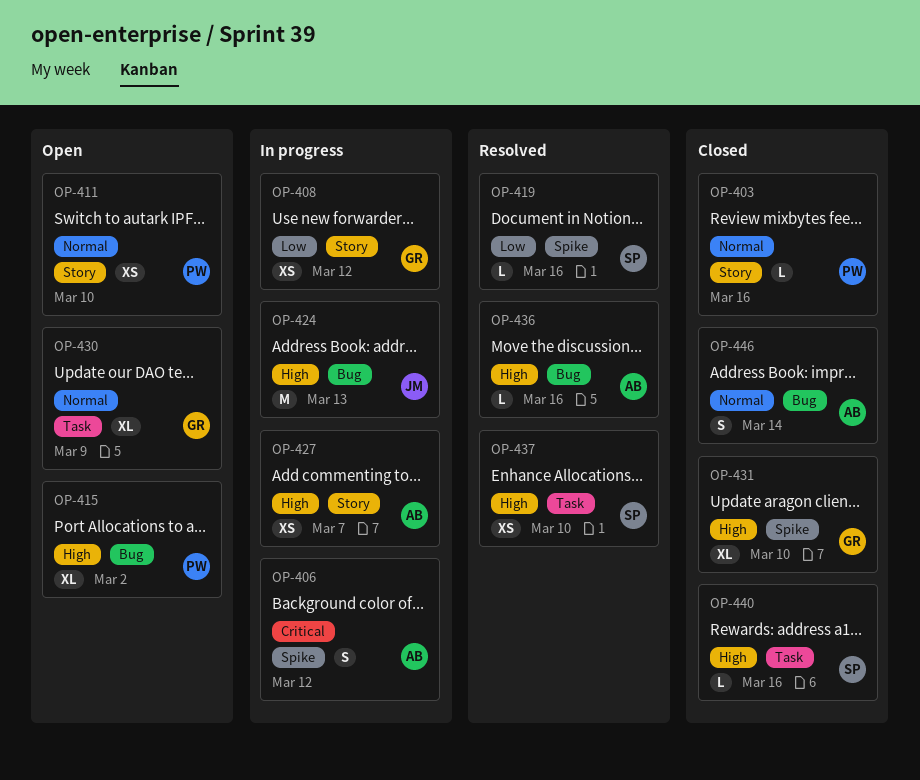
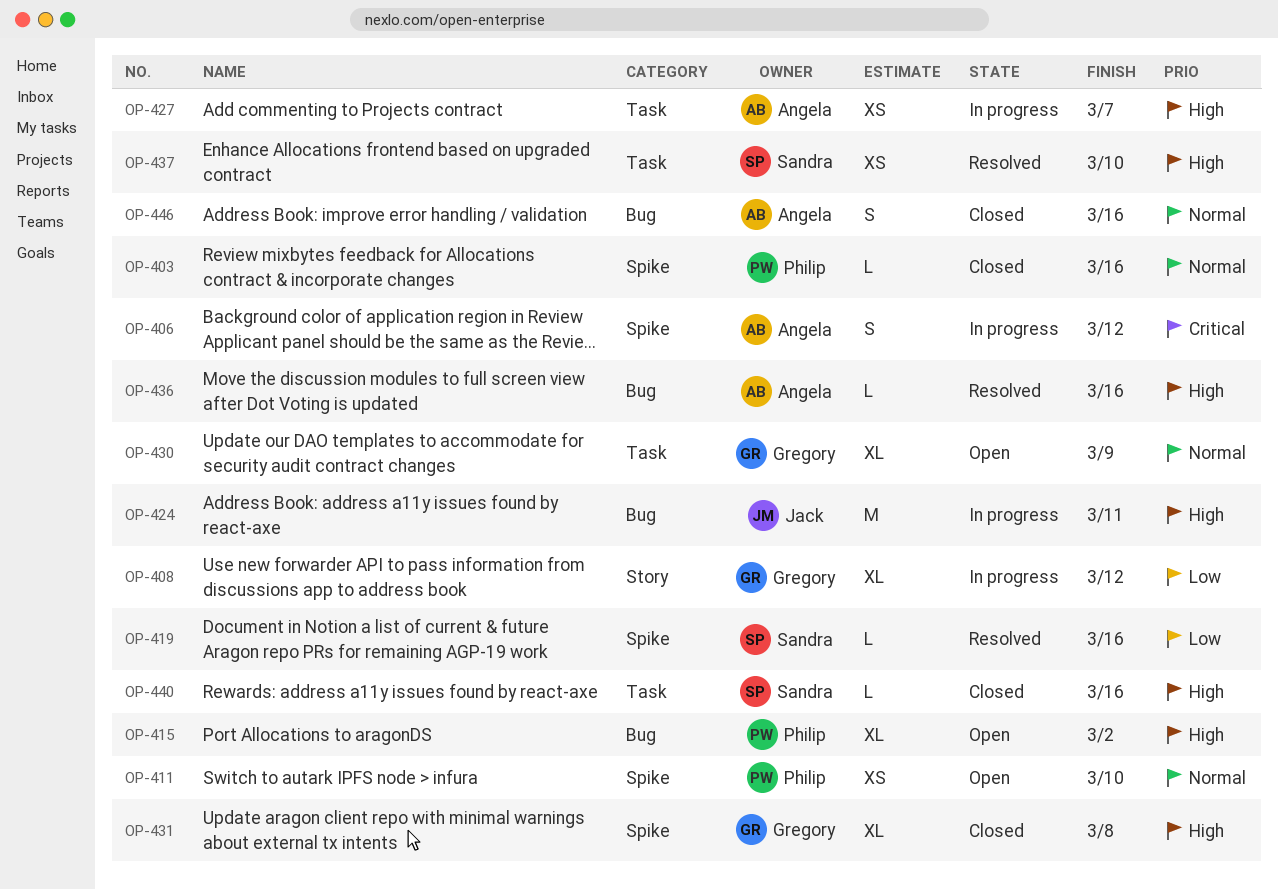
OP-403, label: Story -> Spike
OP-408, estimate: XS -> XL
OP-411, label: Story -> Spike
OP-424, due: Mar 13 -> Mar 11
OP-427, label: Story -> Task
OP-431, due: Mar 10 -> Mar 8
OP-446, due: Mar 14 -> Mar 16

